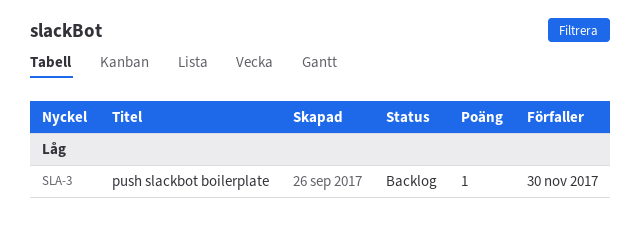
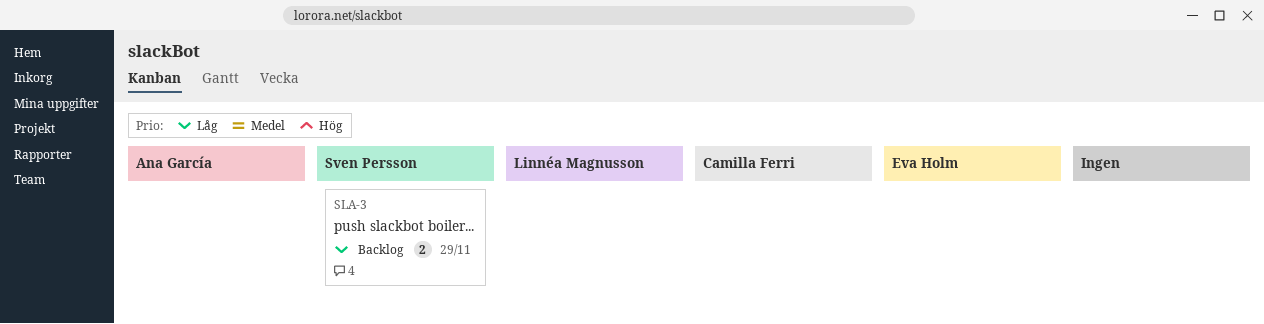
SLA-3, estimate: 1 -> 2
SLA-3, due: Nov 30 -> Nov 29

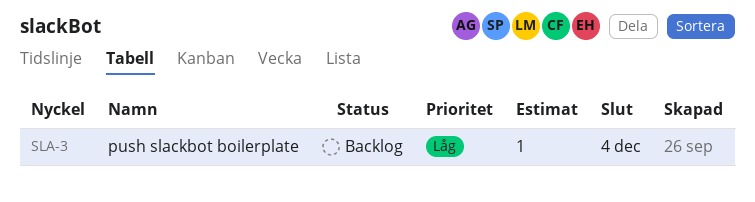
SLA-3, estimate: 2 -> 1
SLA-3, due: Nov 29 -> Dec 4

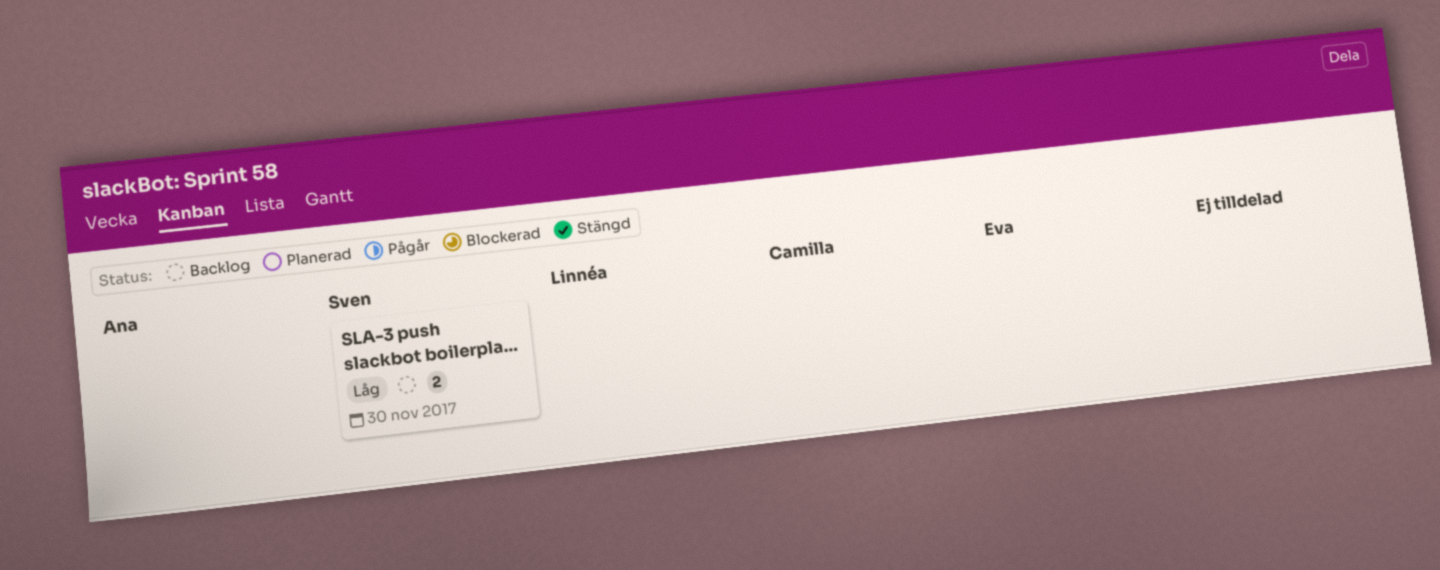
SLA-3, estimate: 1 -> 2
SLA-3, due: Dec 4 -> Nov 30

